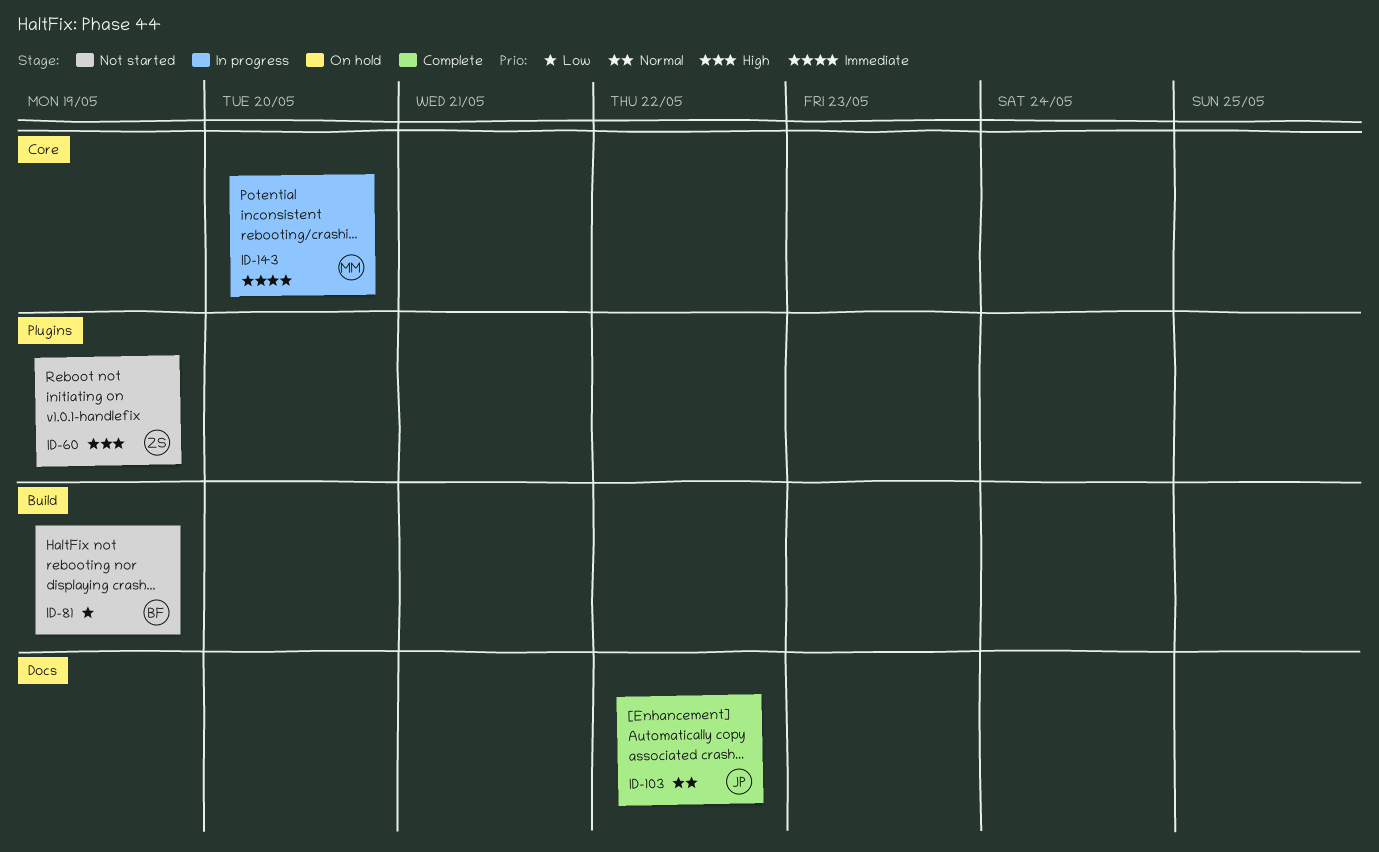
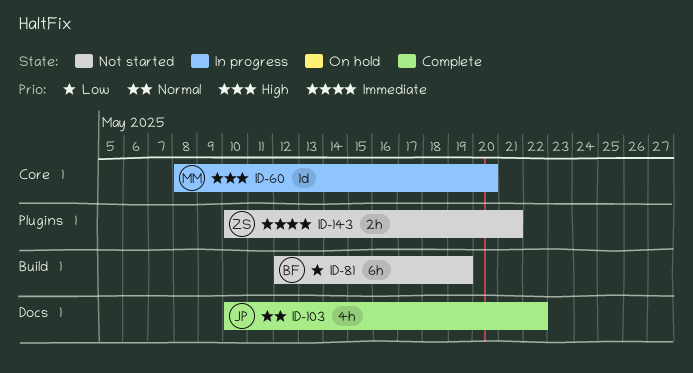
ID-60, status: Not started -> In progress
ID-60, owner: ZS -> MM
ID-60, label: Plugins -> Core
ID-60, due: May 19 -> May 20
ID-143, status: In progress -> Not started
ID-143, owner: MM -> ZS
ID-143, label: Core -> Plugins
ID-143, due: May 20 -> May 21

